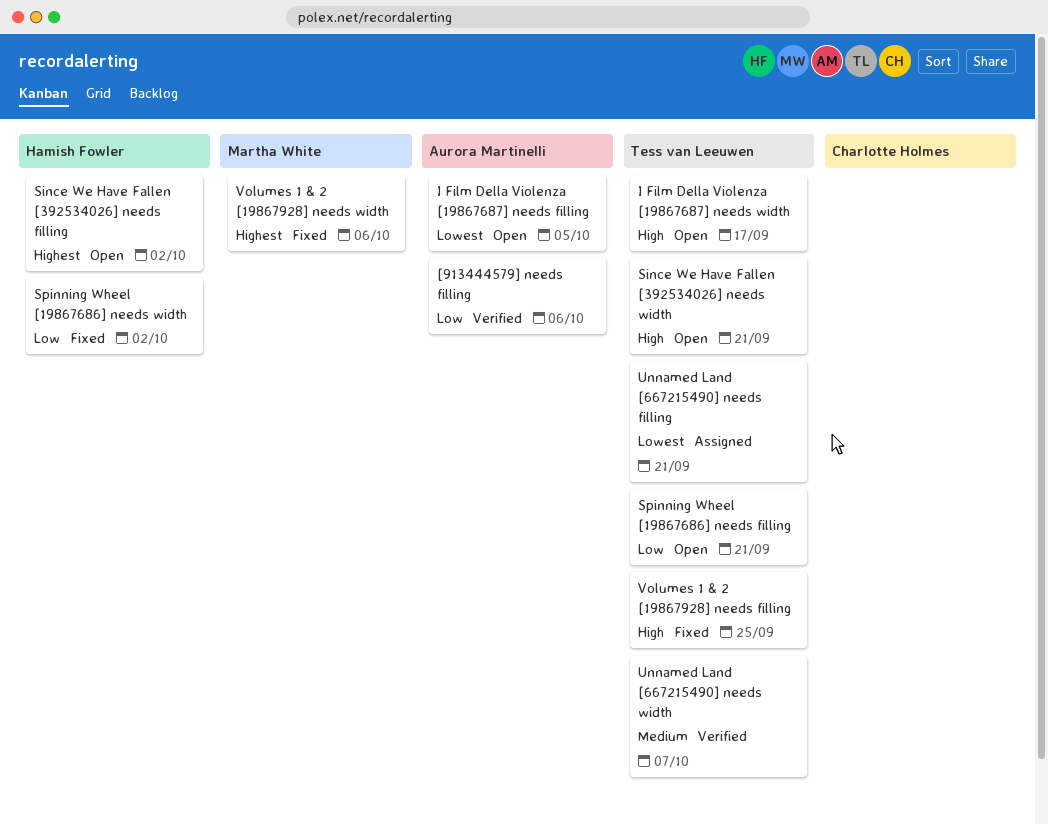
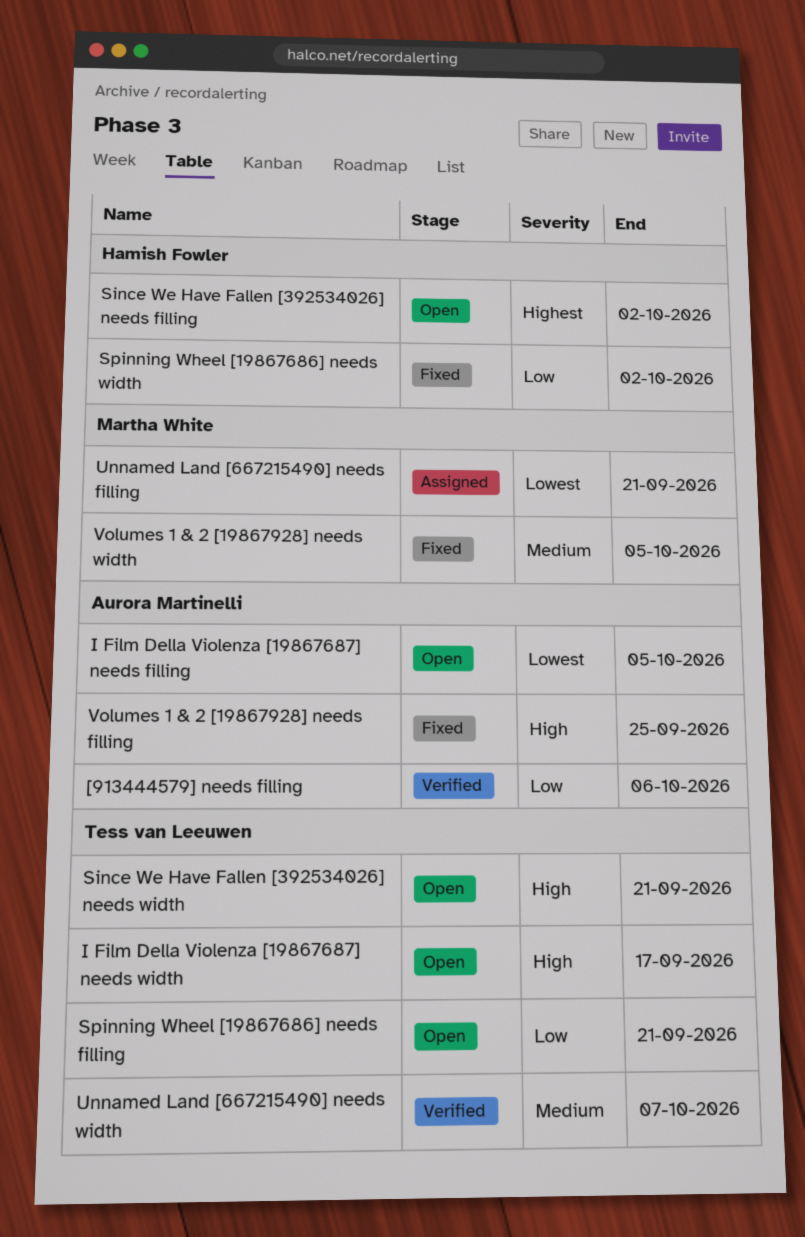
Unnamed Land [667215490] needs filling, owner: Tess van Leeuwen -> Martha White
Volumes 1 & 2 [19867928] needs filling, owner: Tess van Leeuwen -> Aurora Martinelli
Volumes 1 & 2 [19867928] needs width, priority: Highest -> Medium
Volumes 1 & 2 [19867928] needs width, due: Oct 6 -> Oct 5

